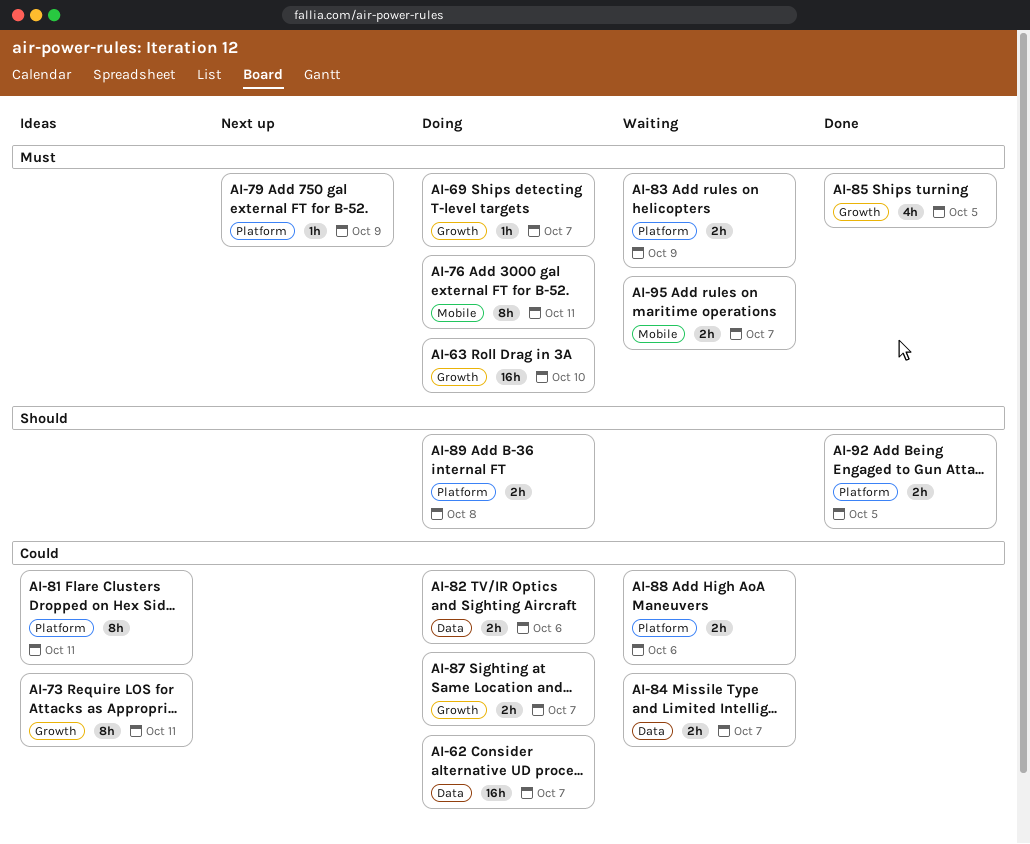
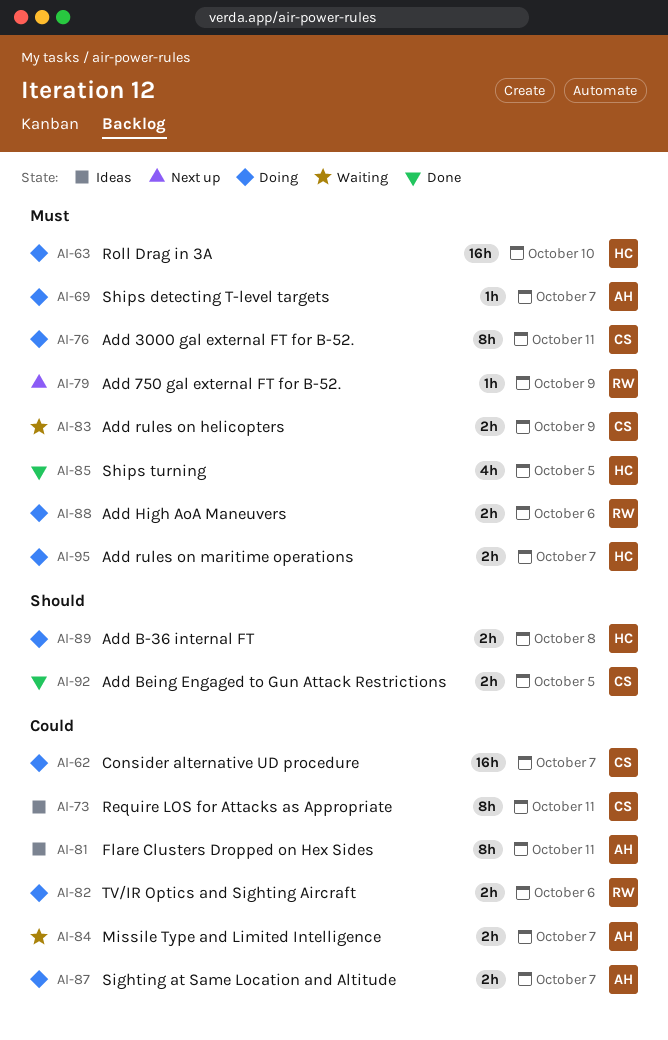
AI-88, status: Waiting -> Doing
AI-88, priority: Could -> Must
AI-95, status: Waiting -> Doing

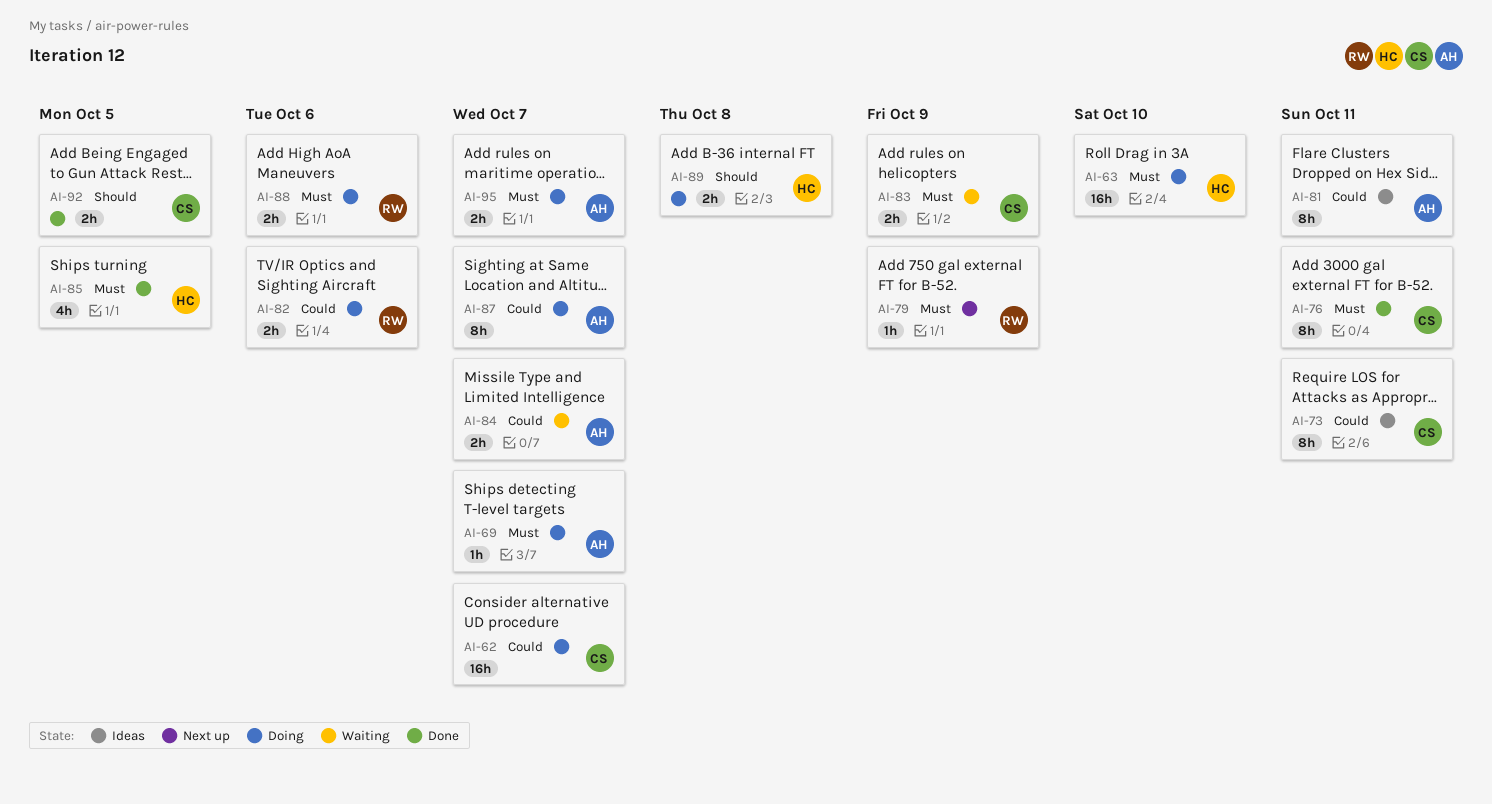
AI-76, status: Doing -> Done
AI-87, estimate: 2h -> 8h
AI-95, owner: HC -> AH

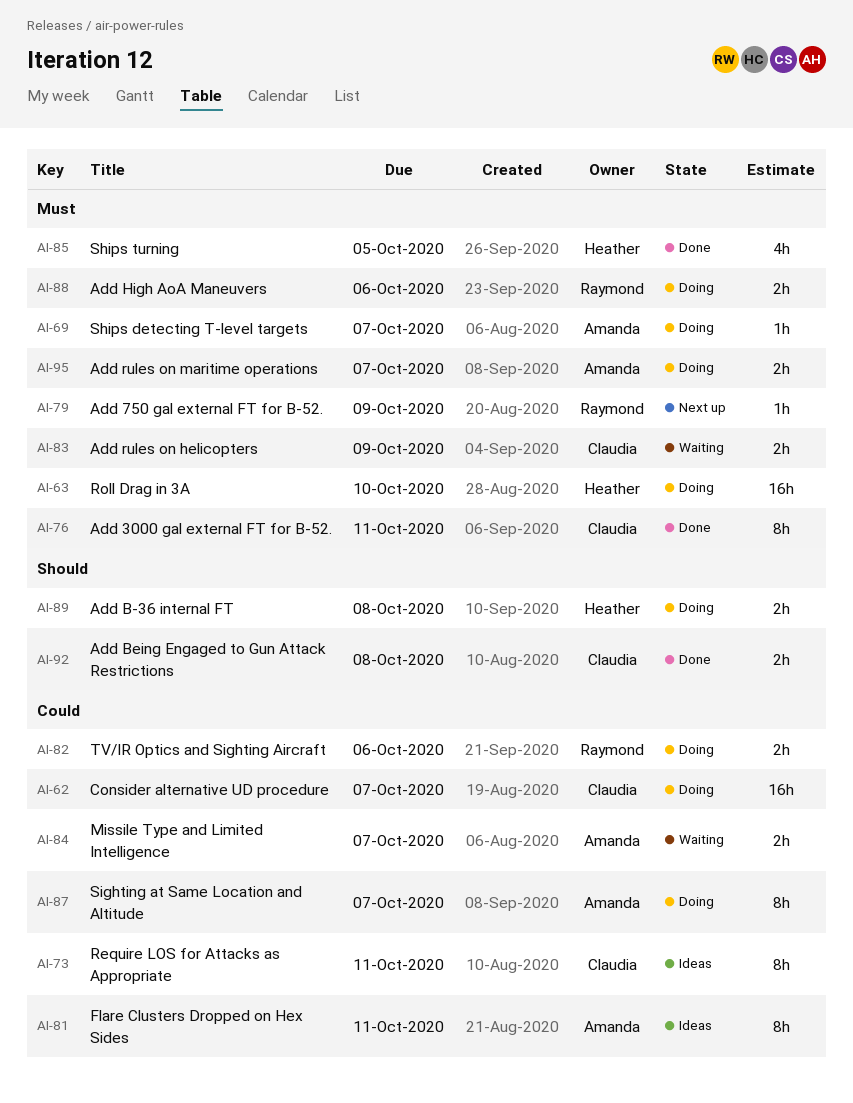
AI-92, due: Oct 5 -> Oct 8

